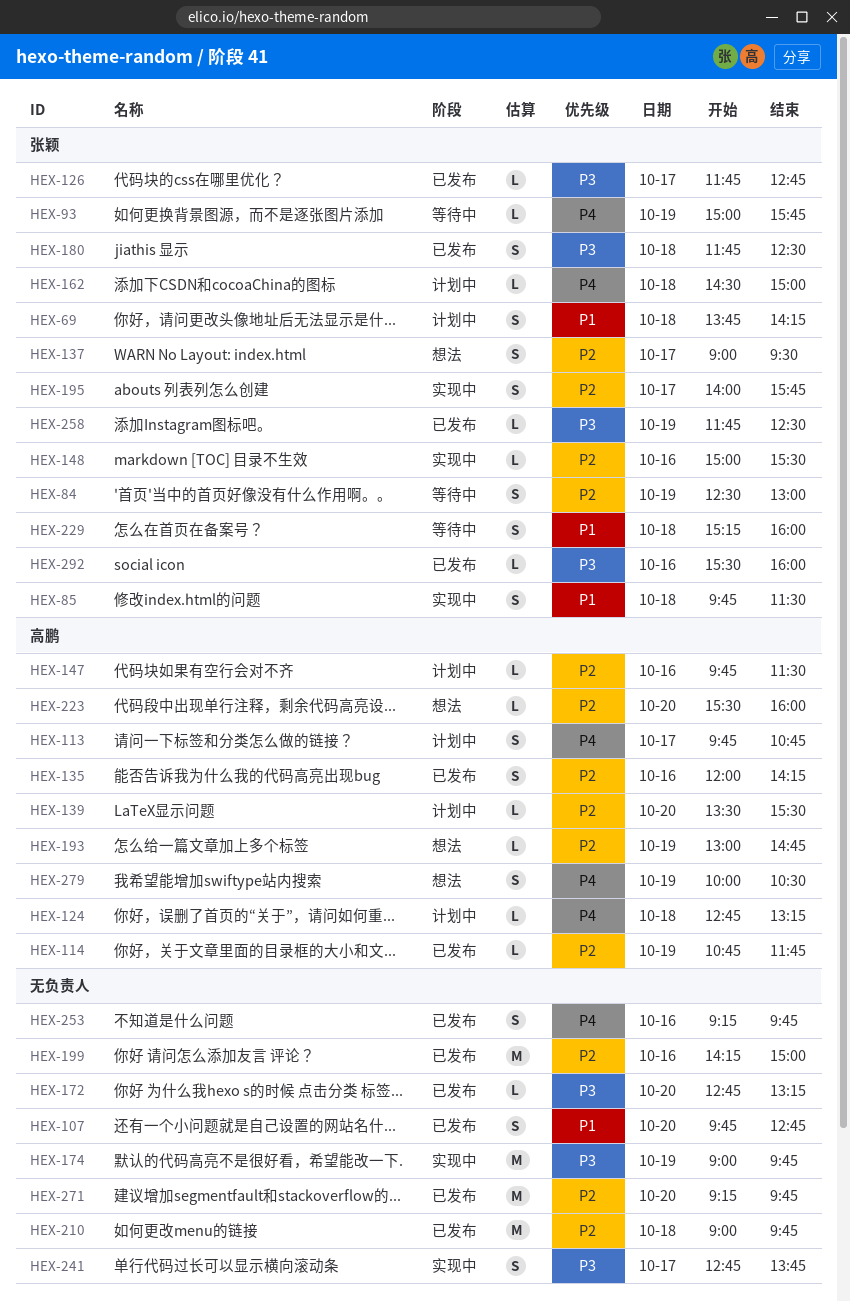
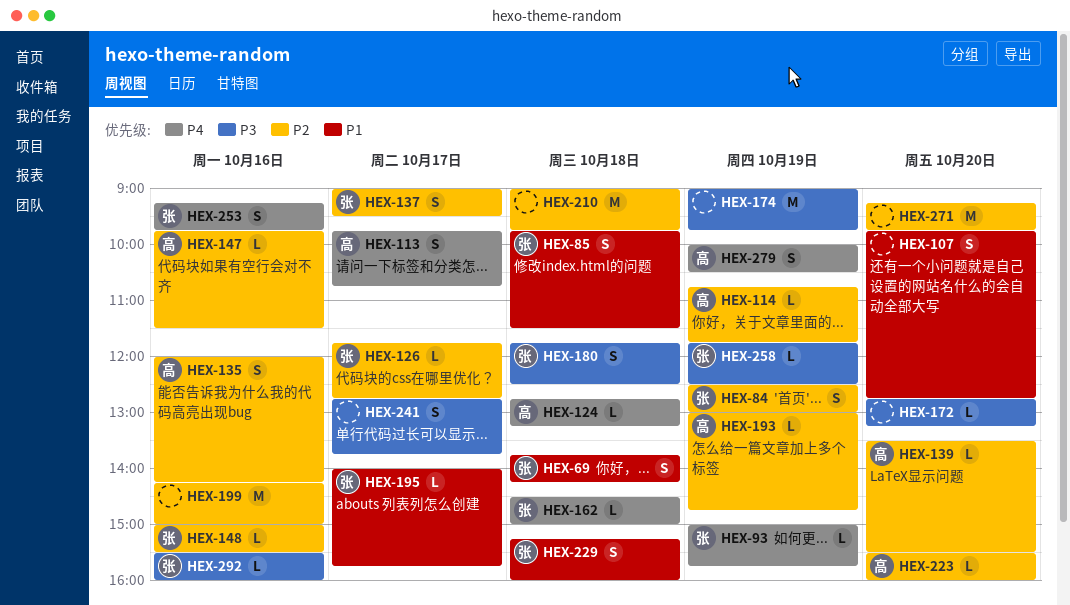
HEX-126, priority: P3 -> P2
HEX-195, priority: P2 -> P1
HEX-195, estimate: S -> L
HEX-253, owner: none -> 张颖

